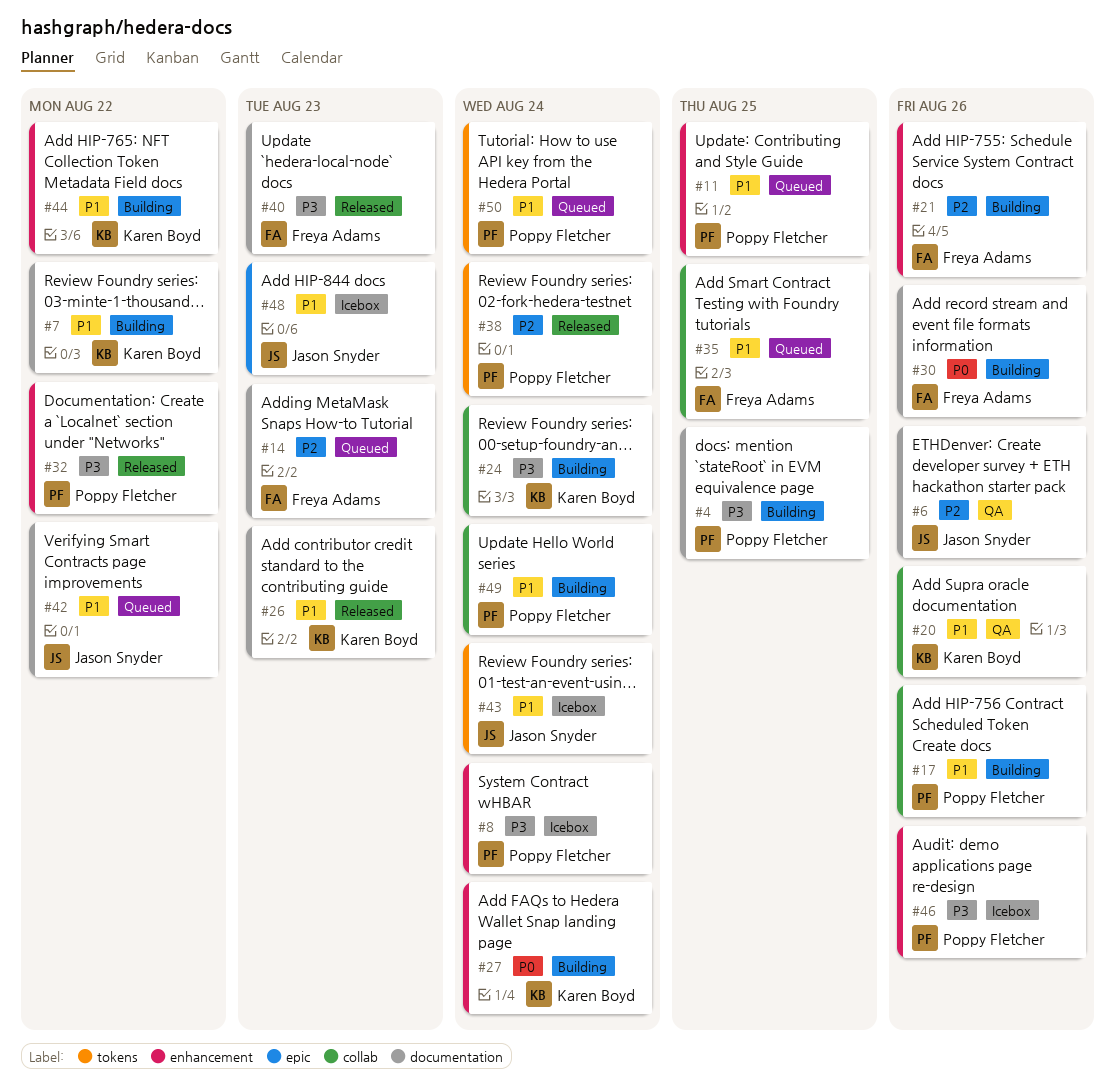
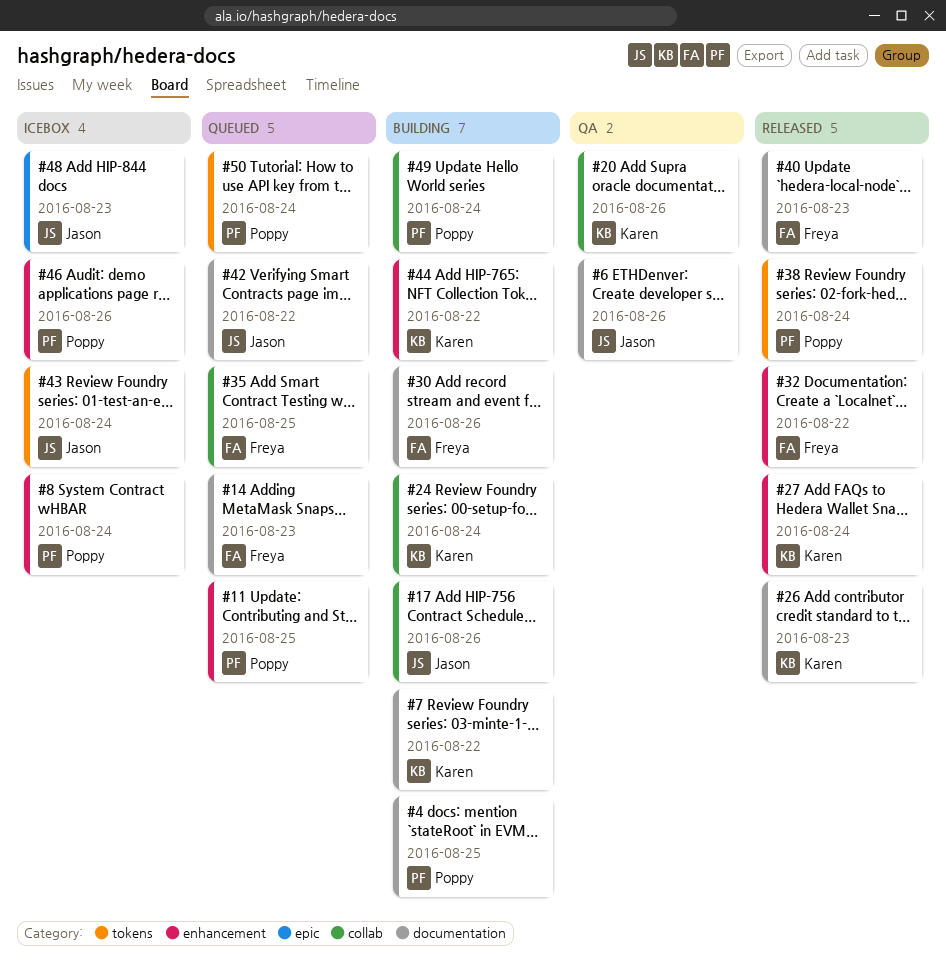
#17, owner: Poppy Fletcher -> Jason Snyder
#21: present -> none
#27, status: Building -> Released
#32, owner: Poppy Fletcher -> Freya Adams

